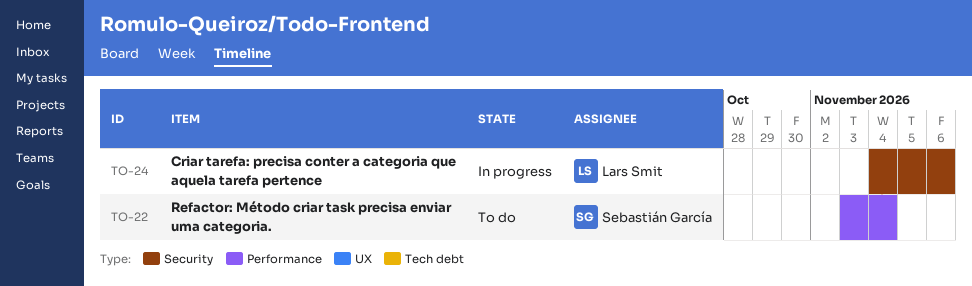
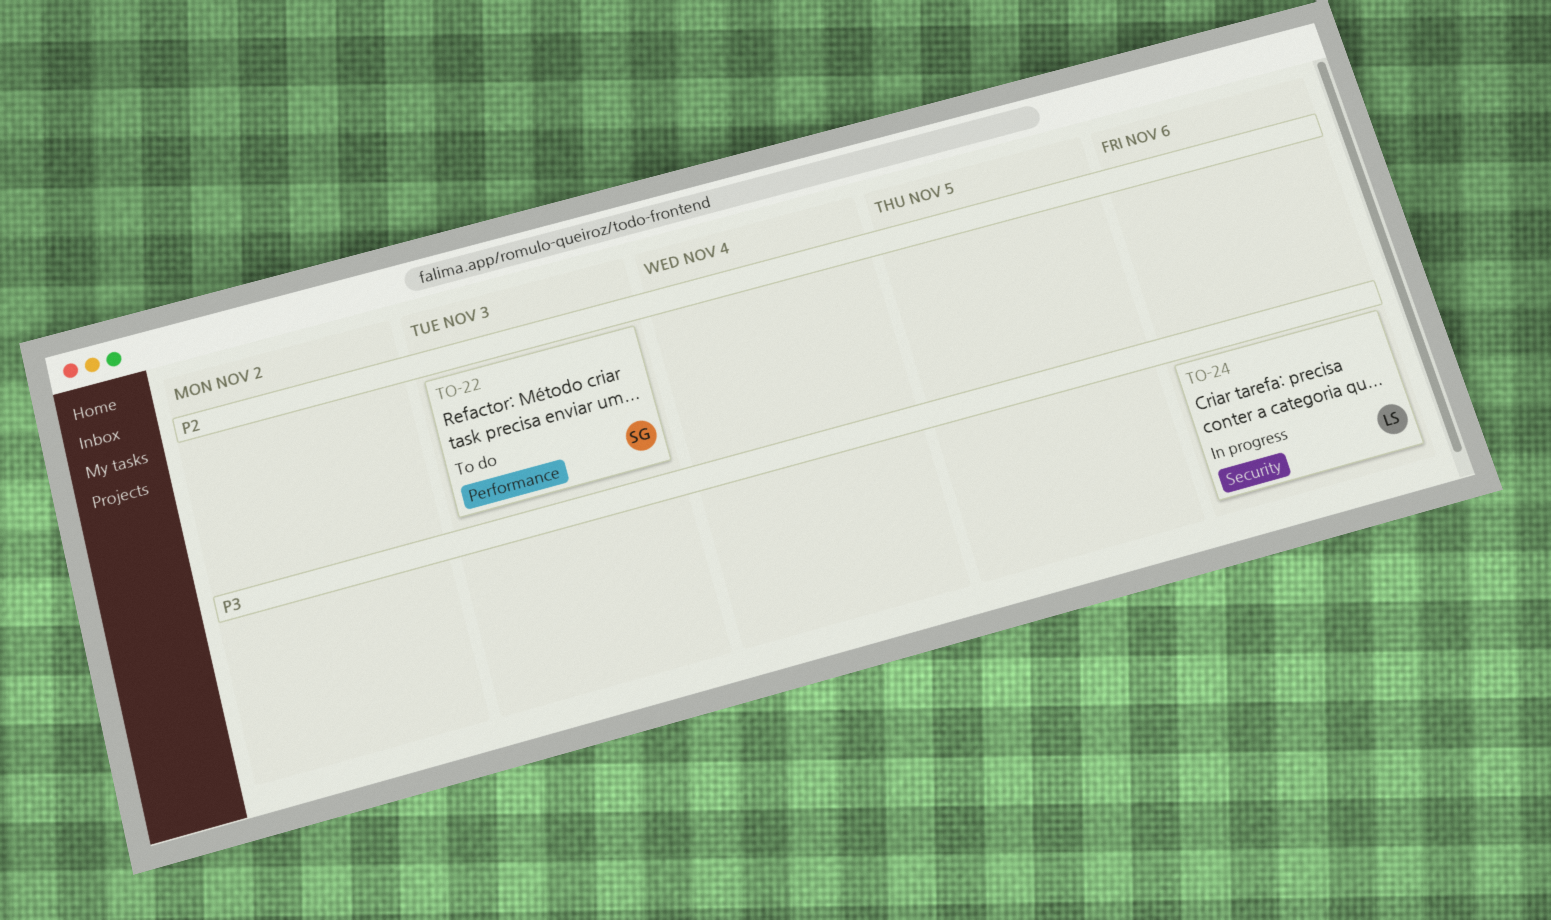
TO-22, due: Nov 4 -> Nov 3

